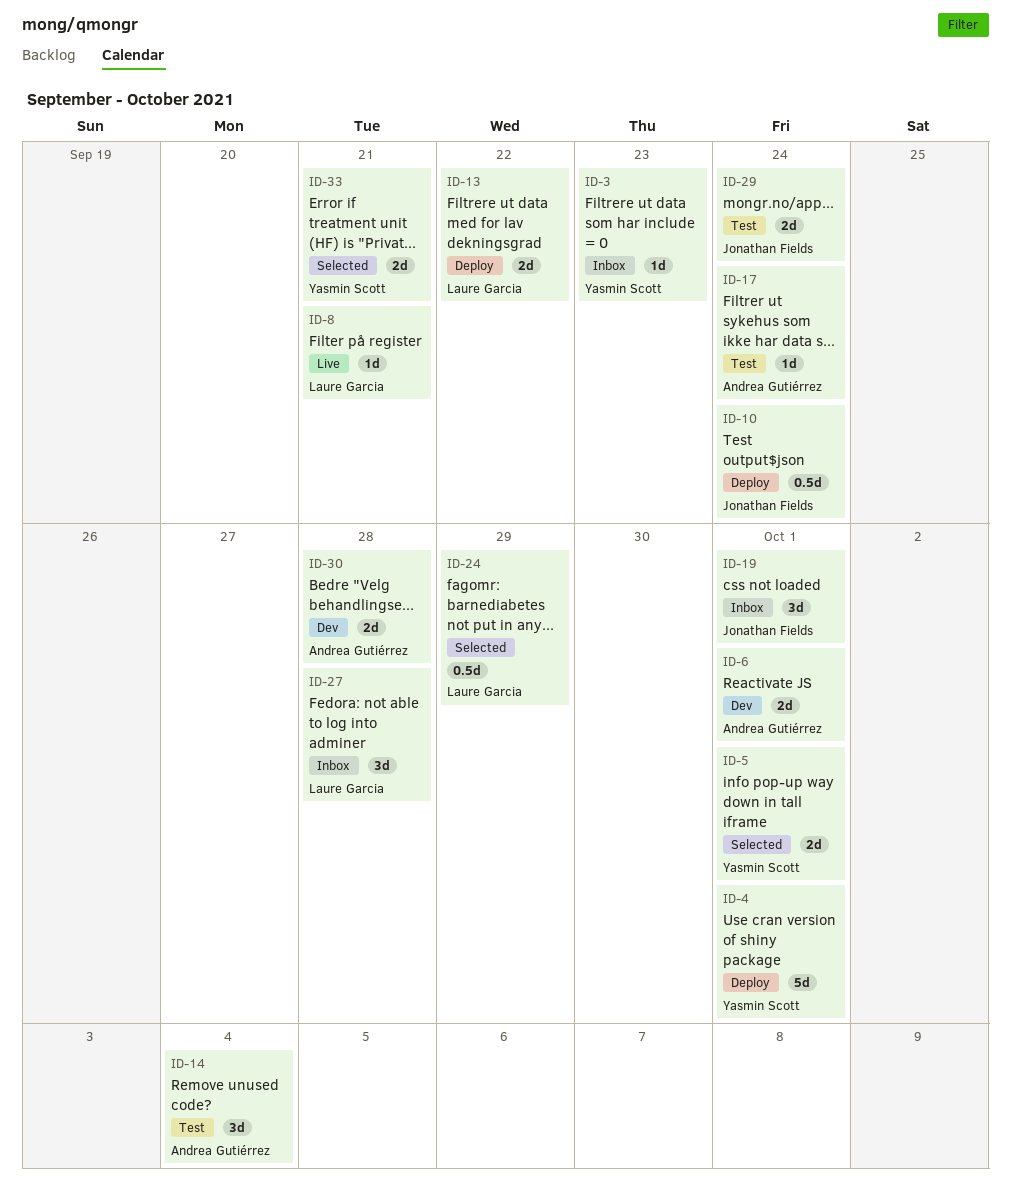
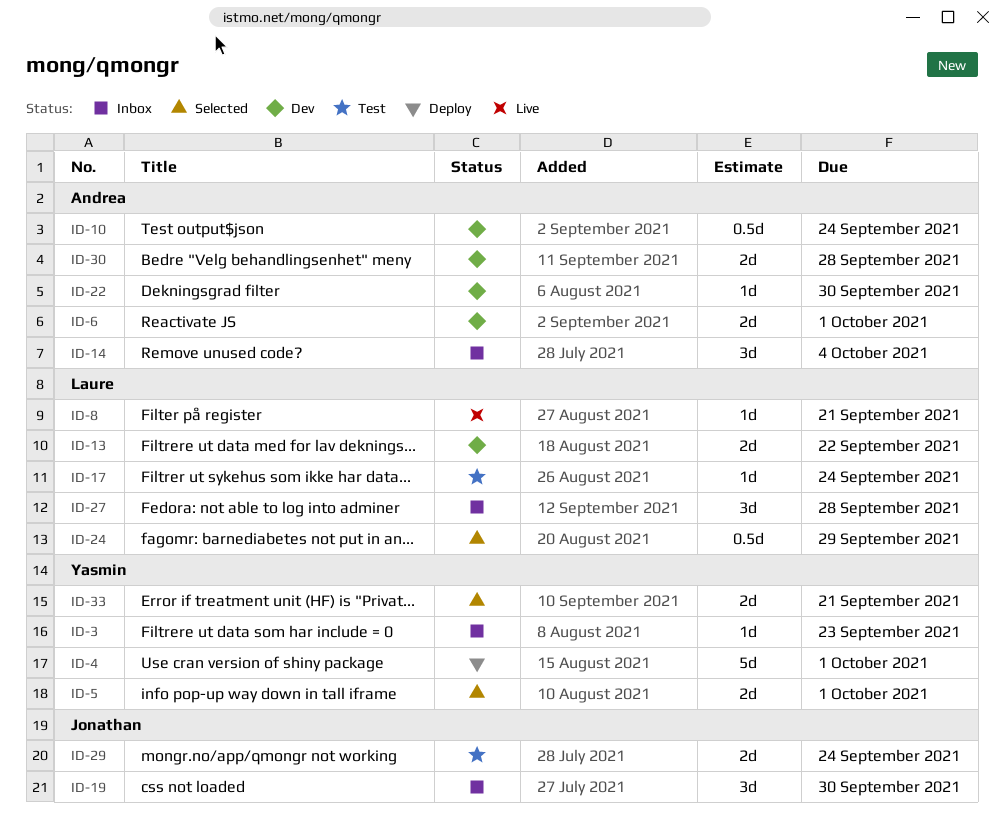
ID-10, status: Deploy -> Dev
ID-10, owner: Jonathan Fields -> Andrea Gutiérrez
ID-13, status: Deploy -> Dev
ID-14, status: Test -> Inbox
ID-17, owner: Andrea Gutiérrez -> Laure Garcia
ID-19, due: Oct 1 -> Sep 30
ID-22: none -> present

